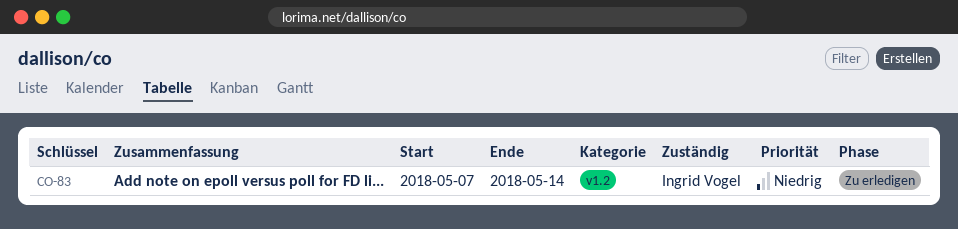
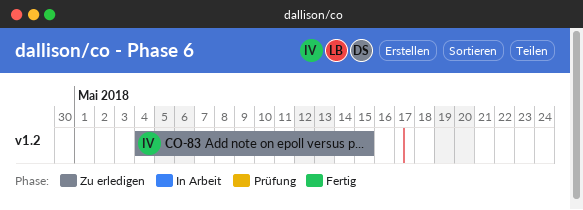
CO-83, start: May 7 -> May 4
CO-83, due: May 14 -> May 15

